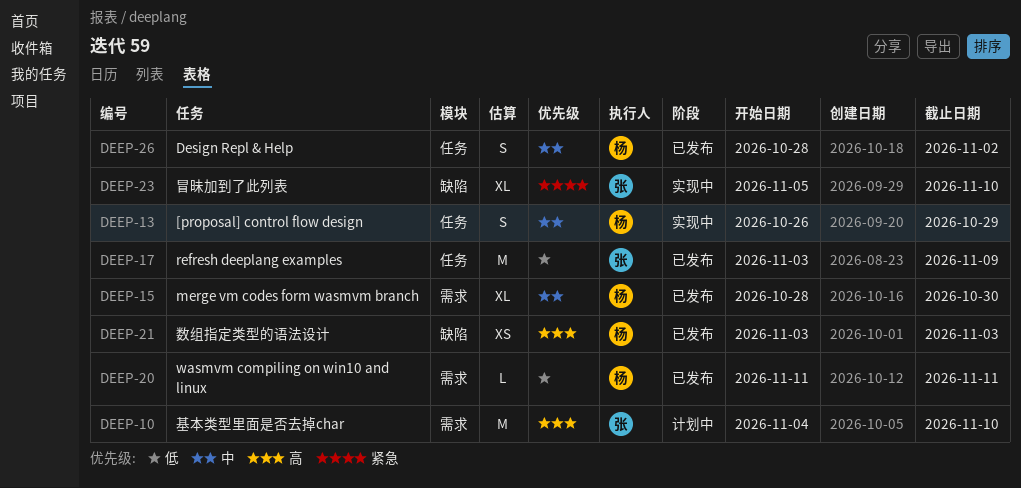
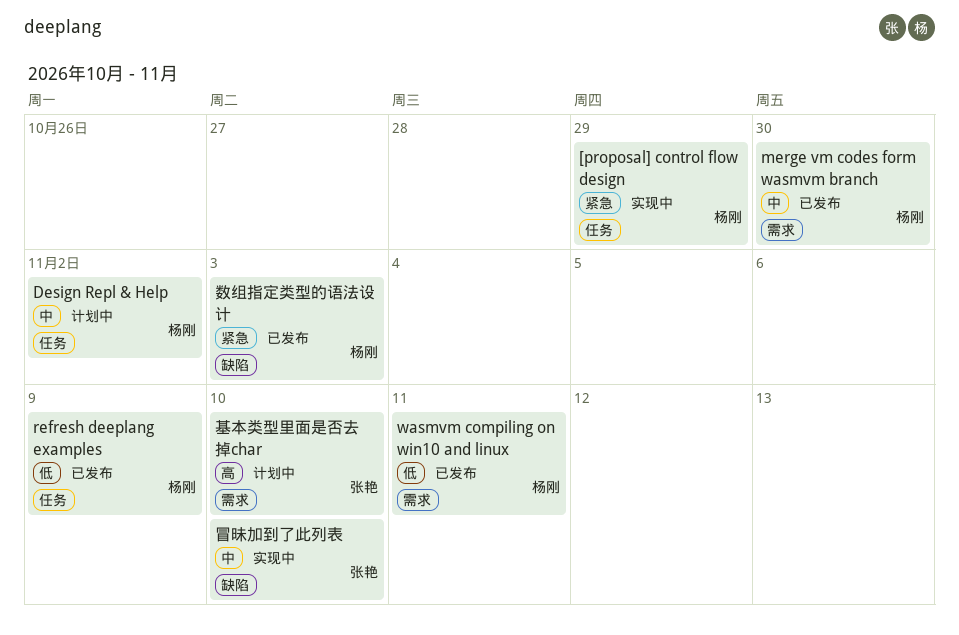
[proposal] control flow design, priority: 中 -> 紧急
Design Repl & Help, status: 已发布 -> 计划中
refresh deeplang examples, owner: 张艳 -> 杨刚
冒昧加到了此列表, priority: 紧急 -> 中
数组指定类型的语法设计, priority: 高 -> 紧急

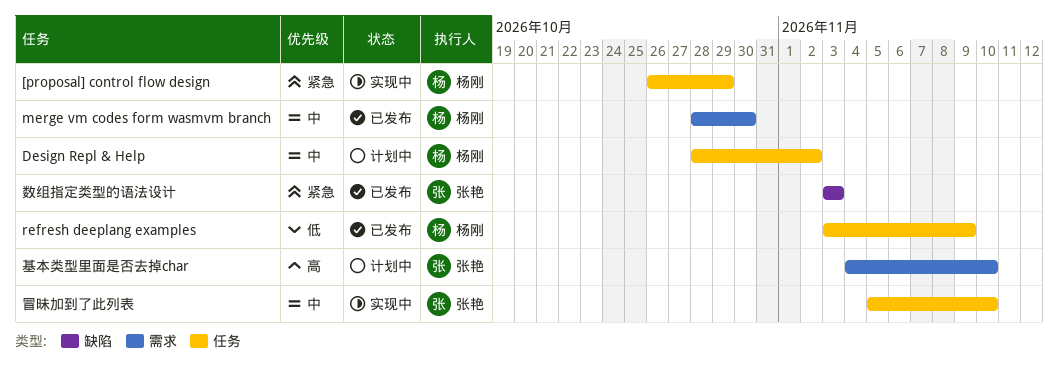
wasmvm compiling on win10 and linux: present -> none
冒昧加到了此列表, label: 缺陷 -> 任务
数组指定类型的语法设计, owner: 杨刚 -> 张艳

